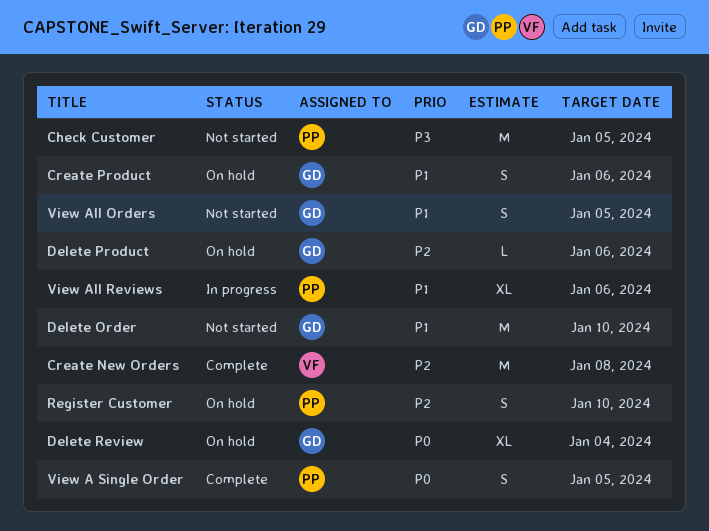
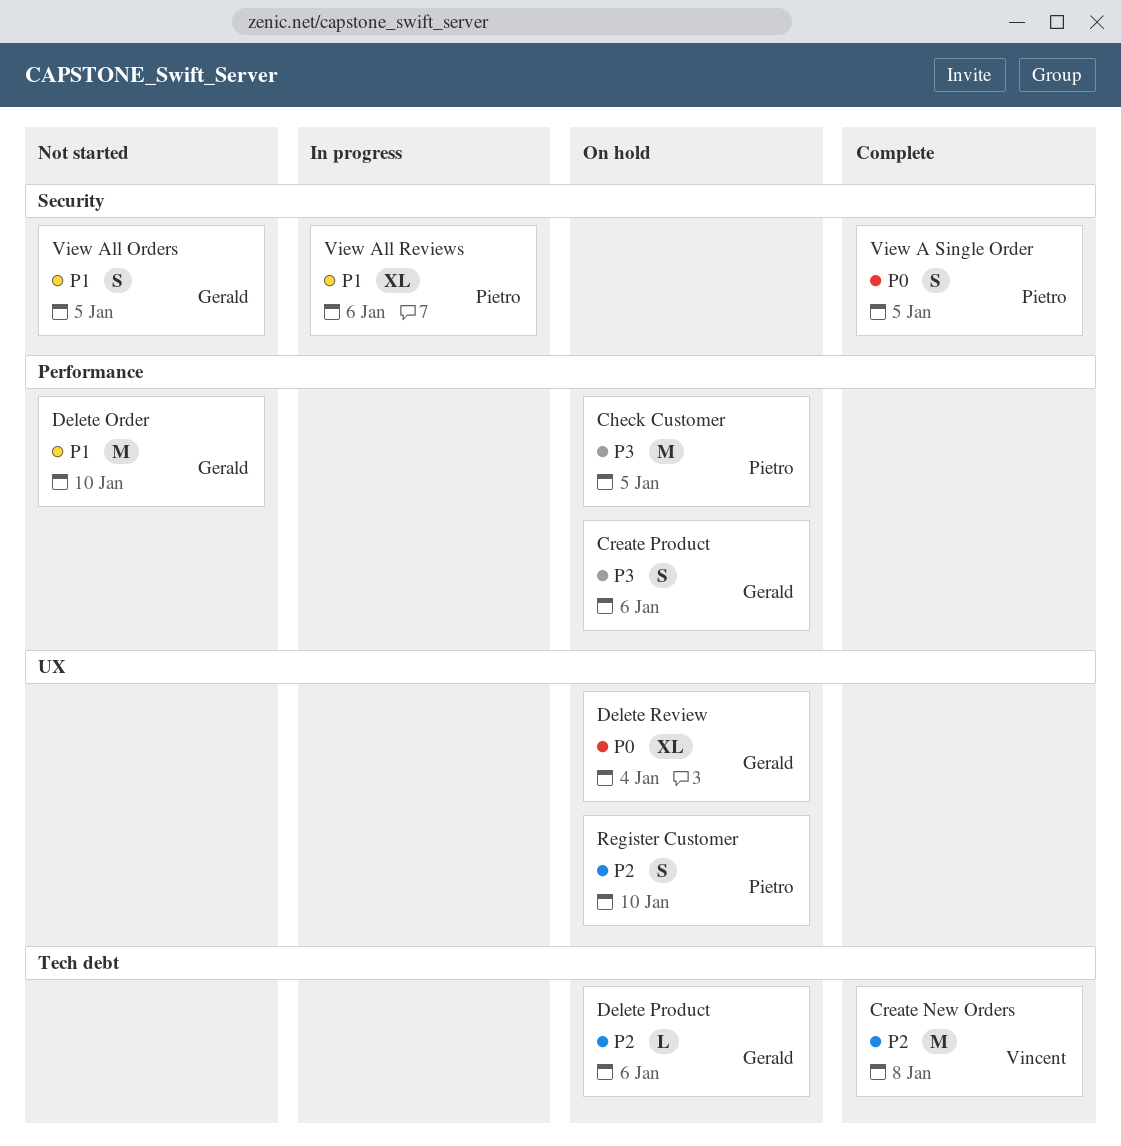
Check Customer, status: Not started -> On hold
Create Product, priority: P1 -> P3

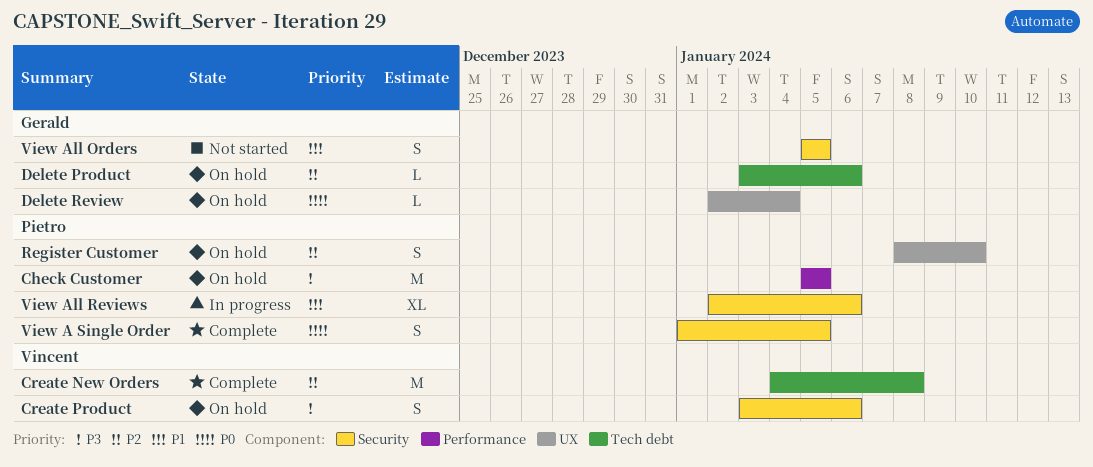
Create Product, owner: Gerald -> Vincent
Create Product, label: Performance -> Security
Delete Order: present -> none
Delete Review, estimate: XL -> L

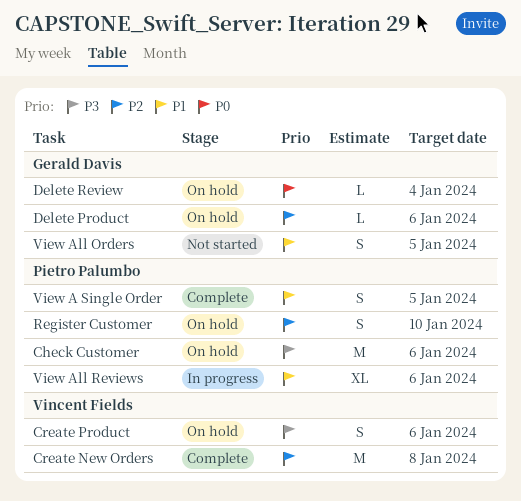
Check Customer, due: Jan 5 -> Jan 6
View A Single Order, priority: P0 -> P1

